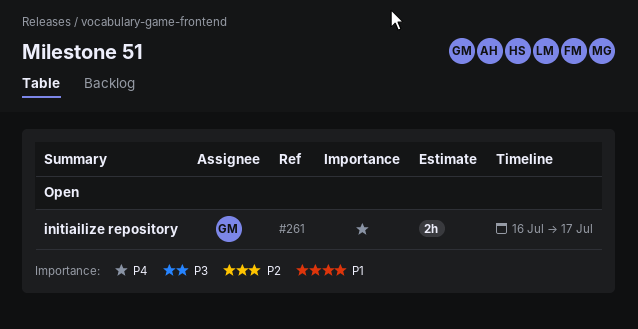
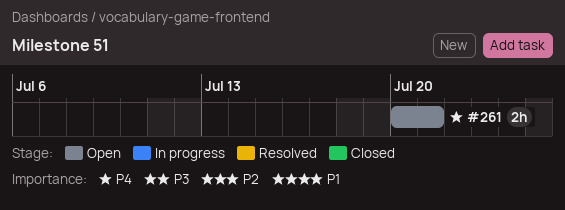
#261, start: Jul 16 -> Jul 20
#261, due: Jul 17 -> Jul 21

